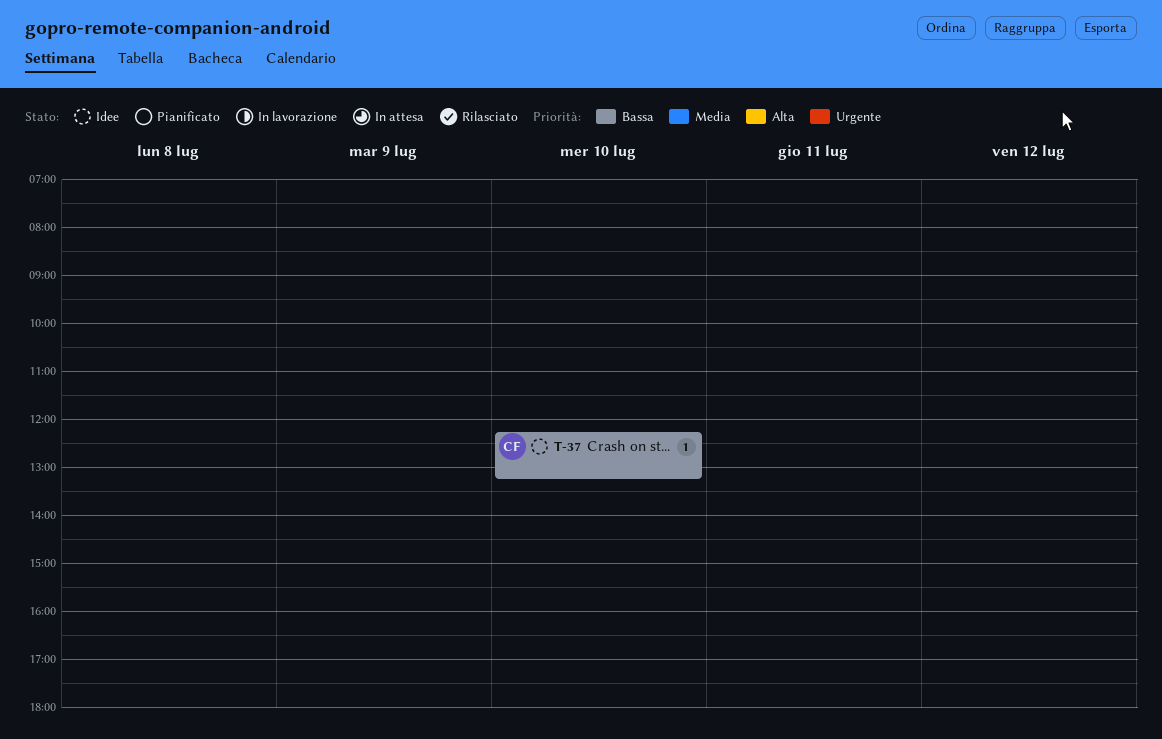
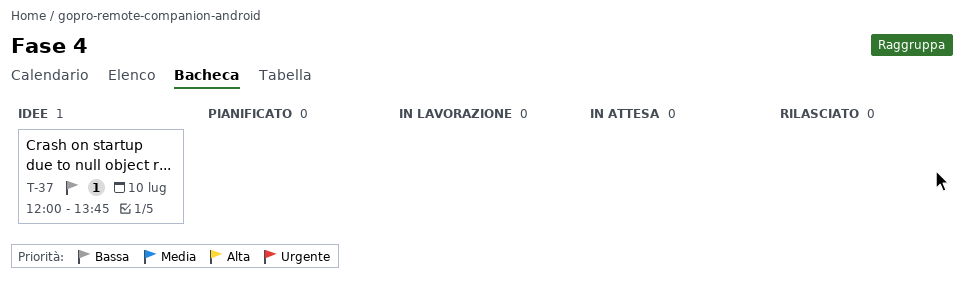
T-37, begins: 12:15 -> 12:00
T-37, ends: 13:15 -> 13:45

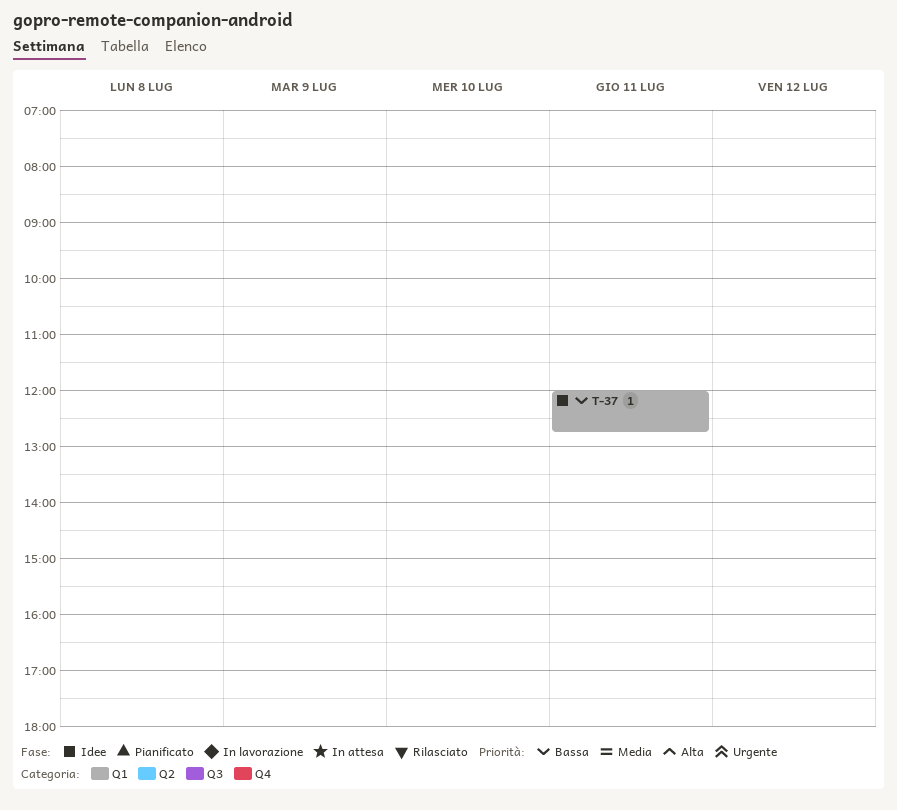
T-37, day: Jul 10 -> Jul 11
T-37, ends: 13:45 -> 12:45

